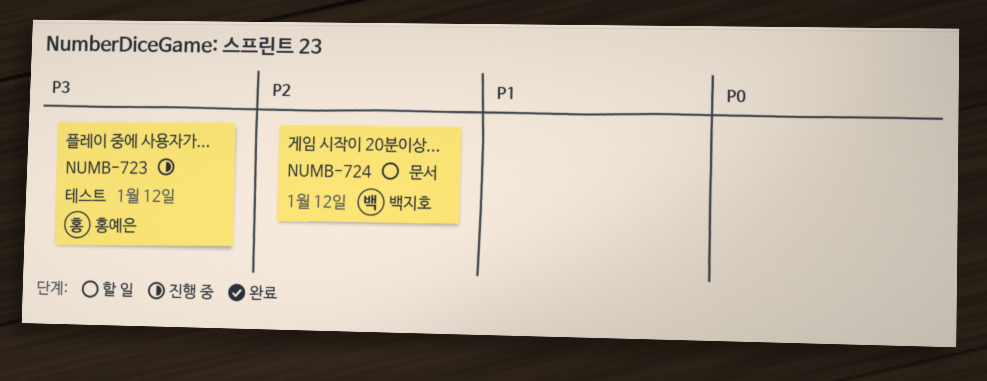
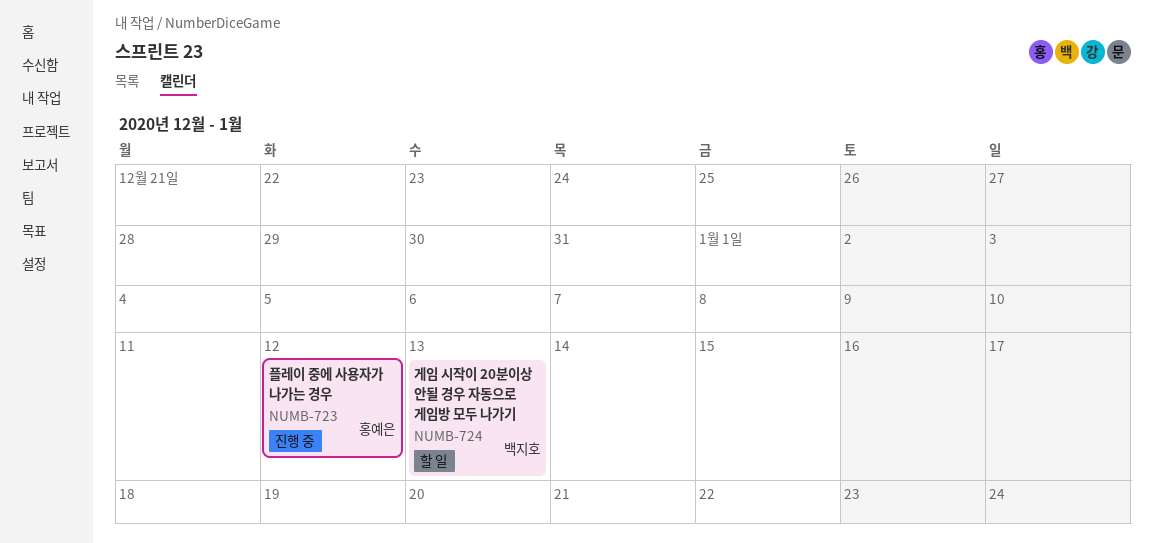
NUMB-724, due: Jan 12 -> Jan 13

